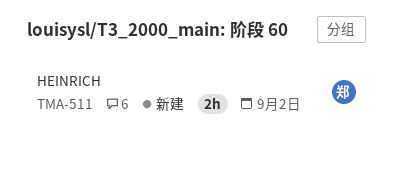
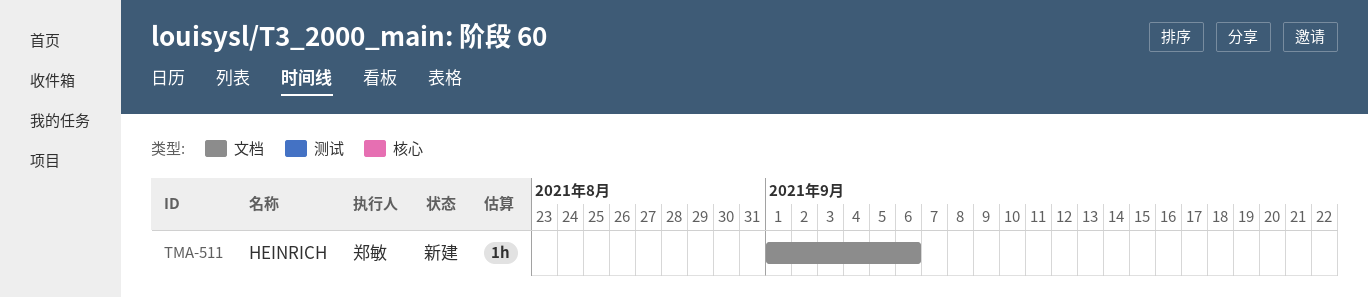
TMA-511, estimate: 2h -> 1h
TMA-511, due: Sep 2 -> Sep 6

